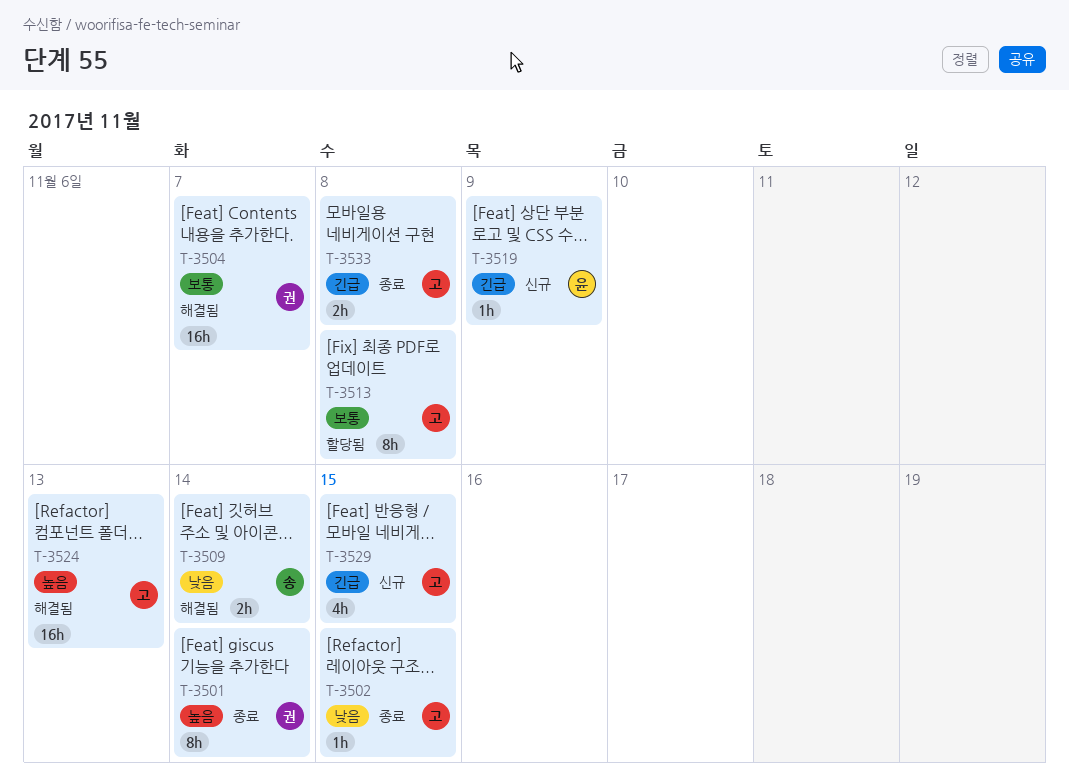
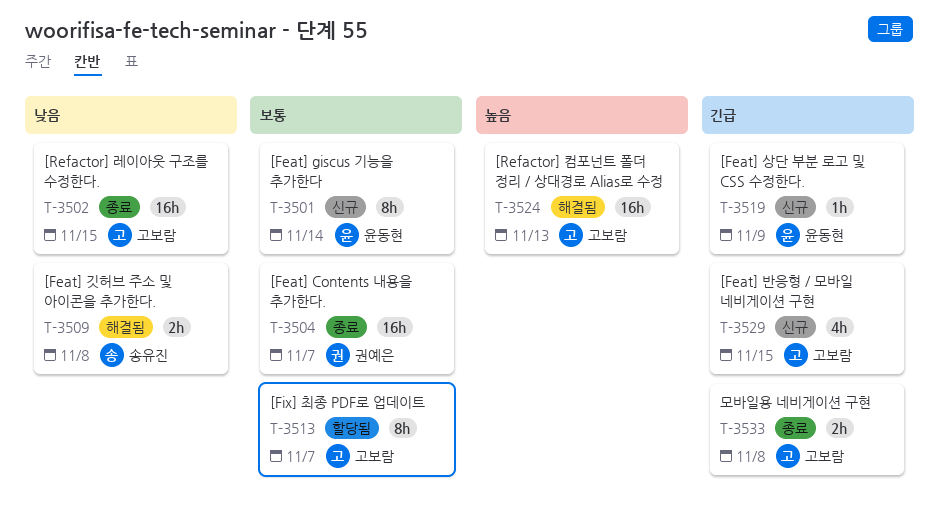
T-3501, status: 종료 -> 신규
T-3501, owner: 권예은 -> 윤동현
T-3501, priority: 높음 -> 보통
T-3502, estimate: 1h -> 16h
T-3504, status: 해결됨 -> 종료
T-3509, due: Nov 14 -> Nov 8
T-3513, due: Nov 8 -> Nov 7

